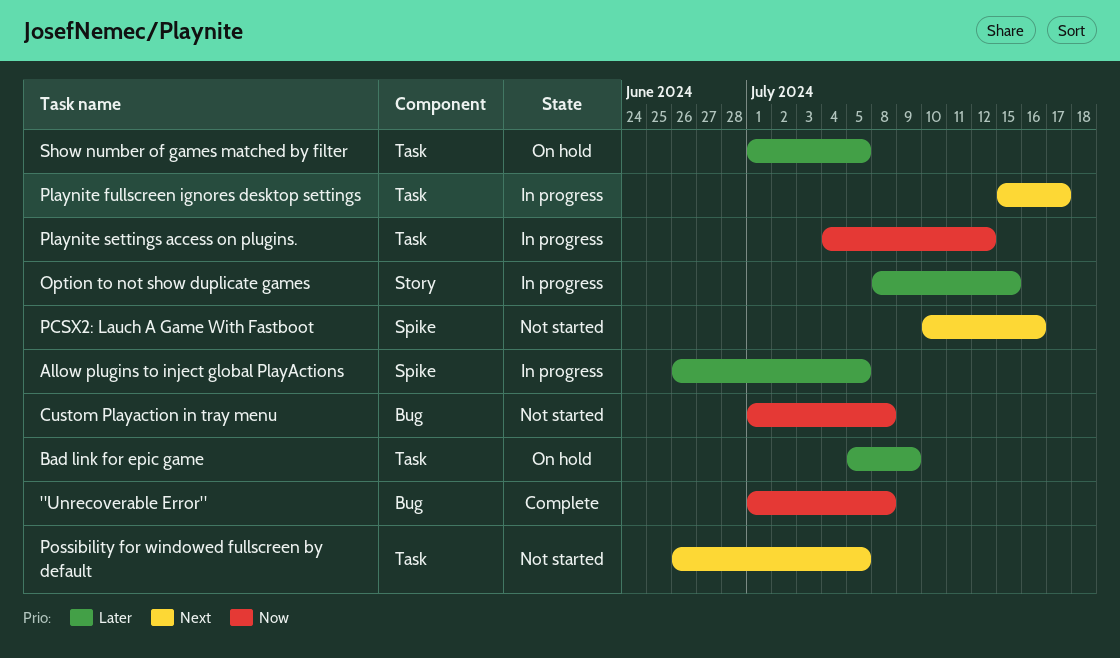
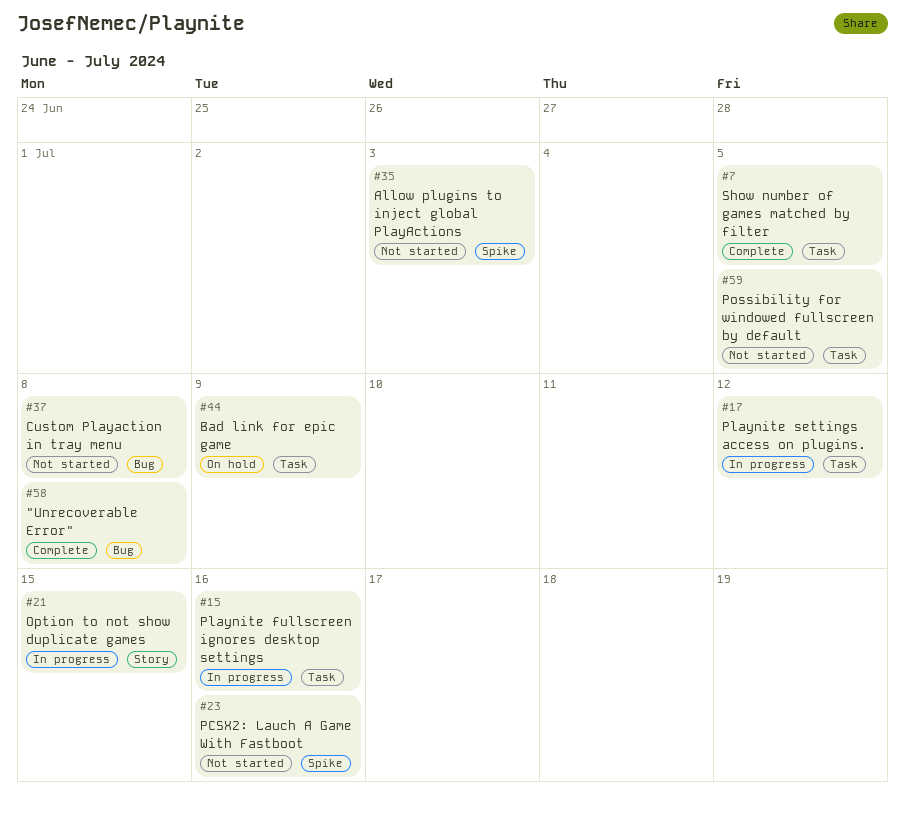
Allow plugins to inject global PlayActions, status: In progress -> Not started
Allow plugins to inject global PlayActions, due: Jul 5 -> Jul 3
Playnite fullscreen ignores desktop settings, due: Jul 17 -> Jul 16
Show number of games matched by filter, status: On hold -> Complete

